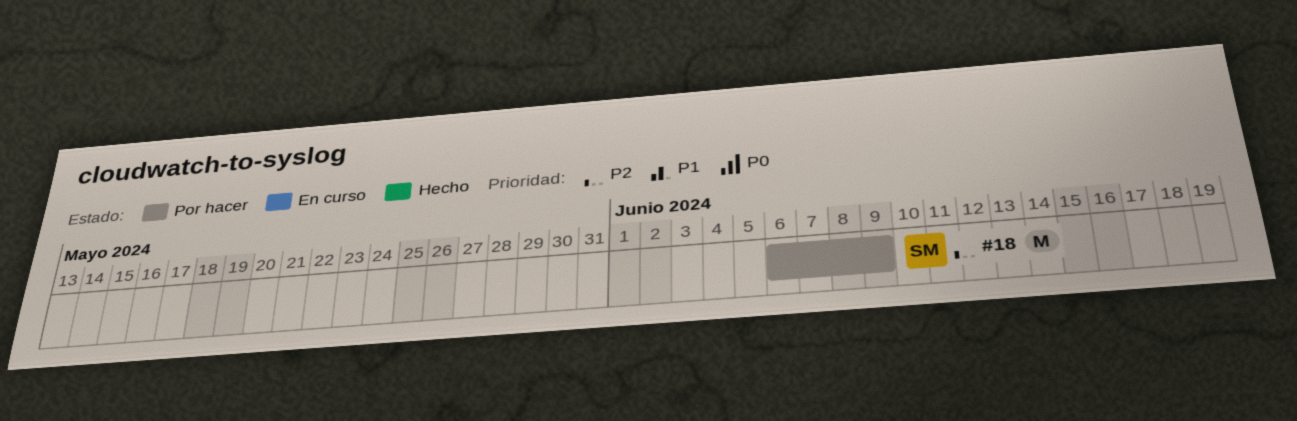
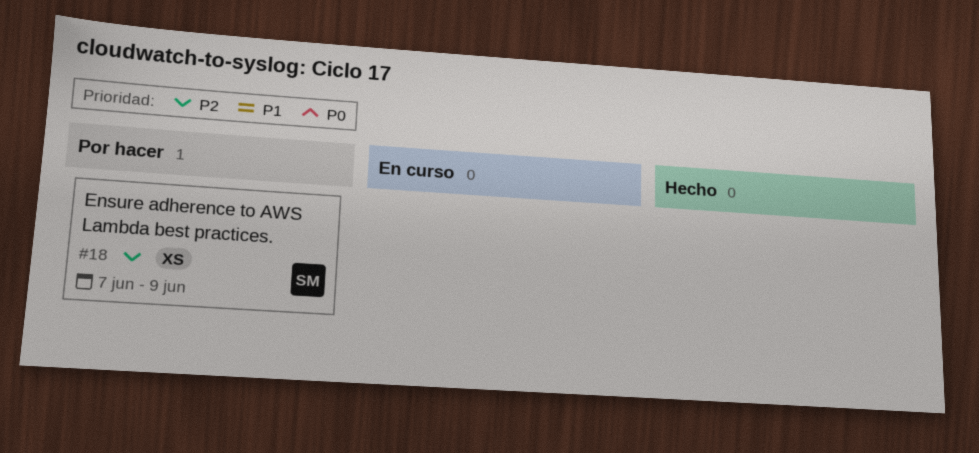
#18, estimate: M -> XS
#18, start: Jun 6 -> Jun 7

